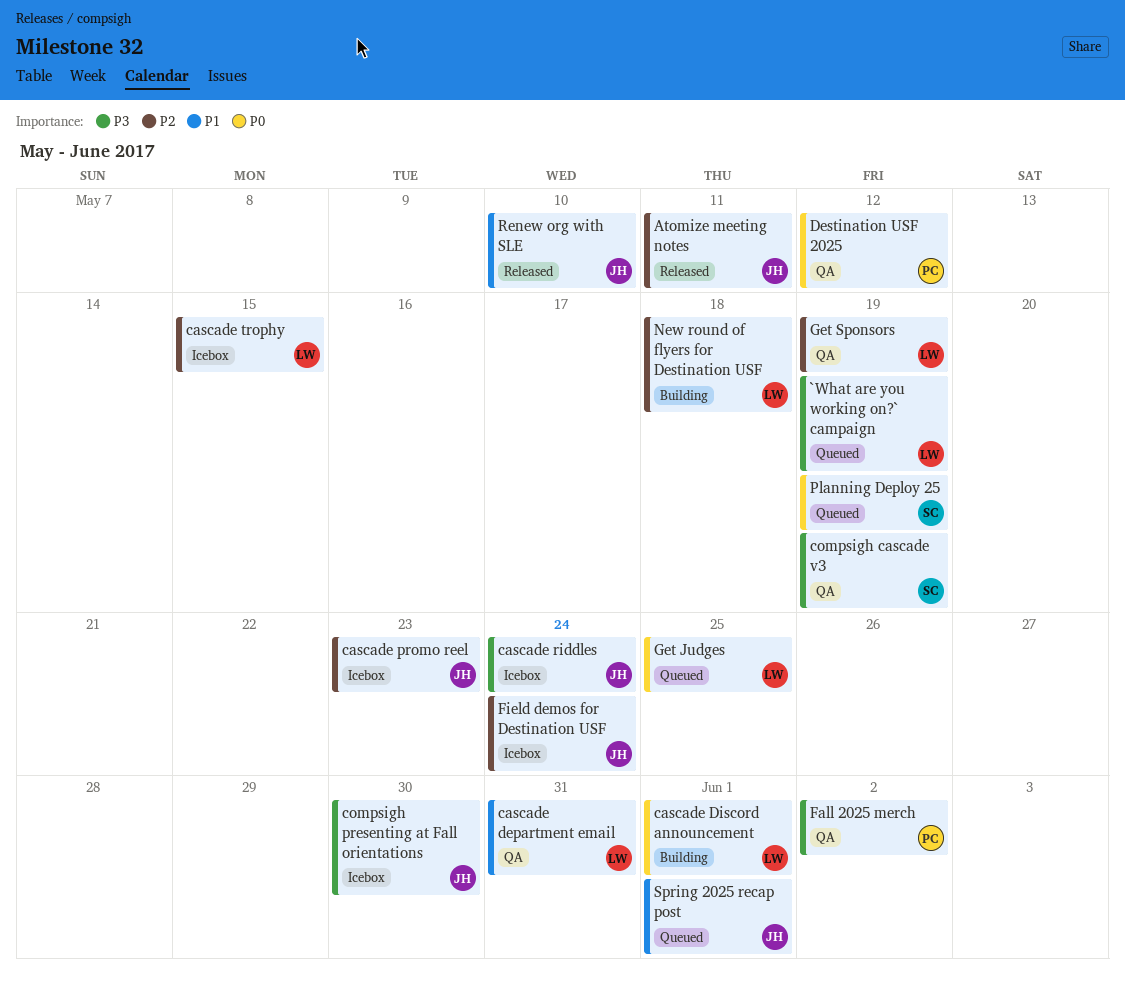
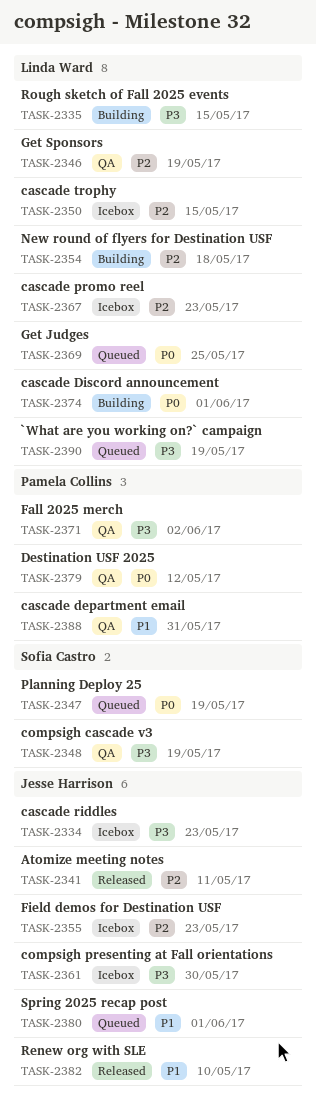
cascade department email, owner: Linda Ward -> Pamela Collins
cascade promo reel, owner: Jesse Harrison -> Linda Ward
cascade riddles, due: May 24 -> May 23
Field demos for Destination USF, due: May 24 -> May 23
Rough sketch of Fall 2025 events: none -> present

